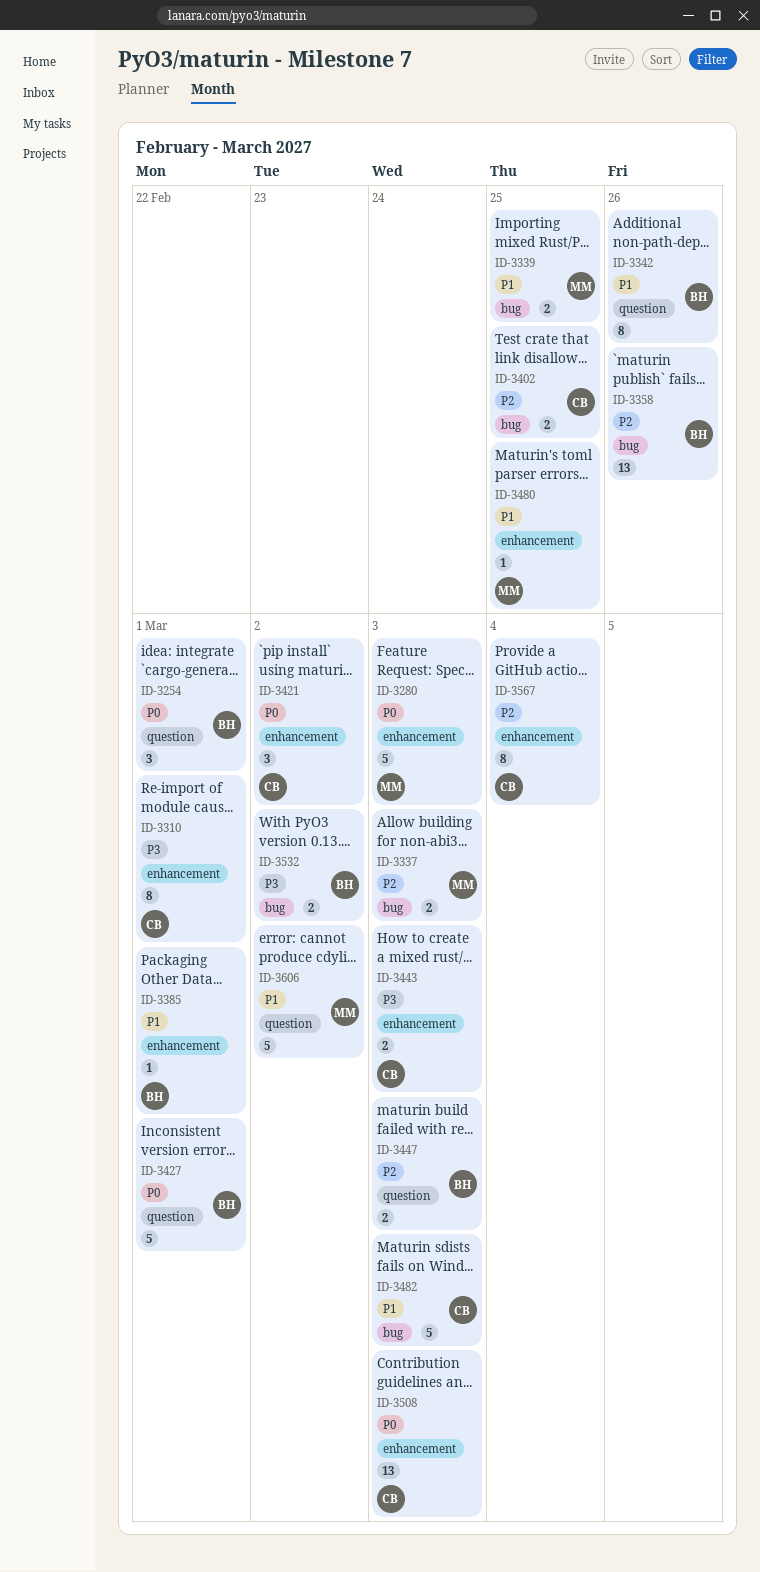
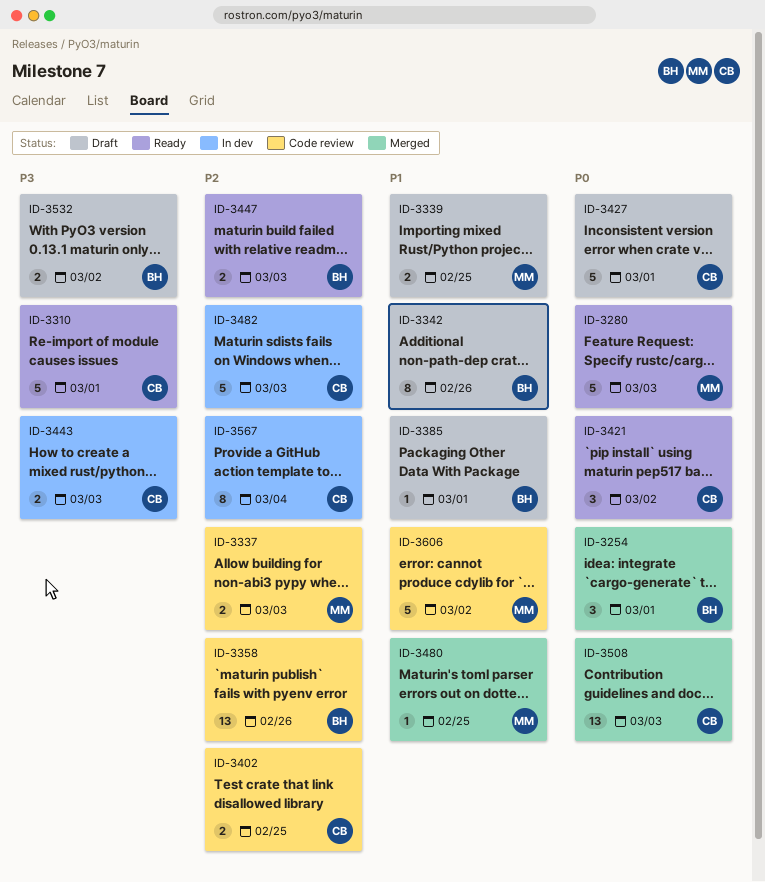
ID-3310, estimate: 8 -> 5
ID-3427, owner: BH -> CB
ID-3482, priority: P1 -> P2

